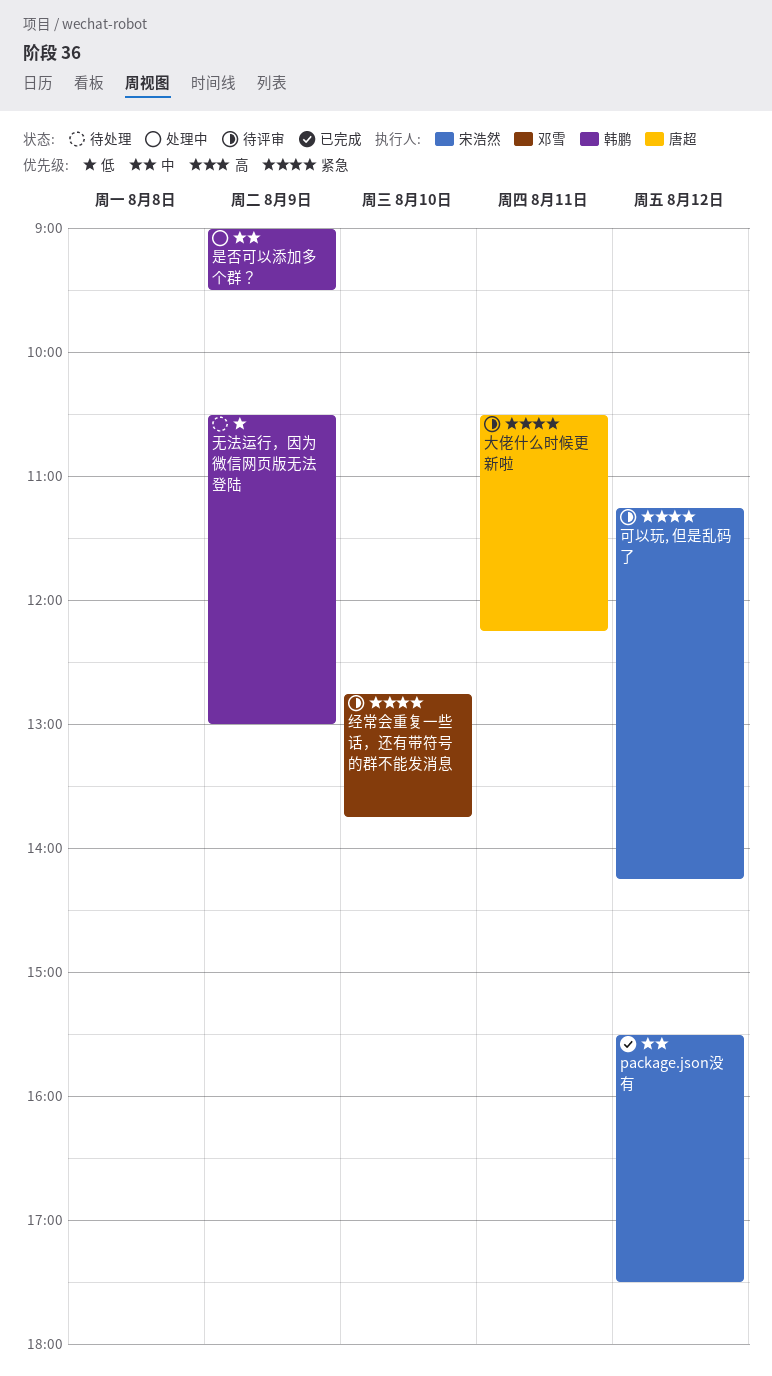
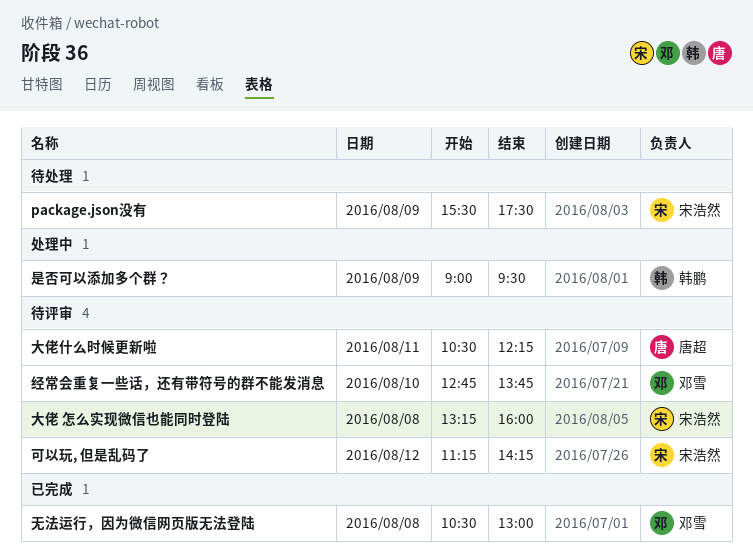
package.json没有, status: 已完成 -> 待处理
package.json没有, day: Aug 12 -> Aug 9
大佬 怎么实现微信也能同时登陆: none -> present
无法运行，因为微信网页版无法登陆, status: 待处理 -> 已完成
无法运行，因为微信网页版无法登陆, owner: 韩鹏 -> 邓雪
无法运行，因为微信网页版无法登陆, day: Aug 9 -> Aug 8

